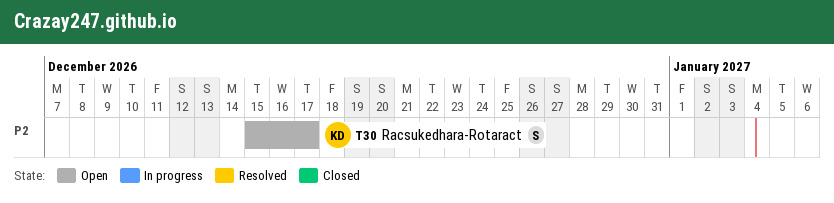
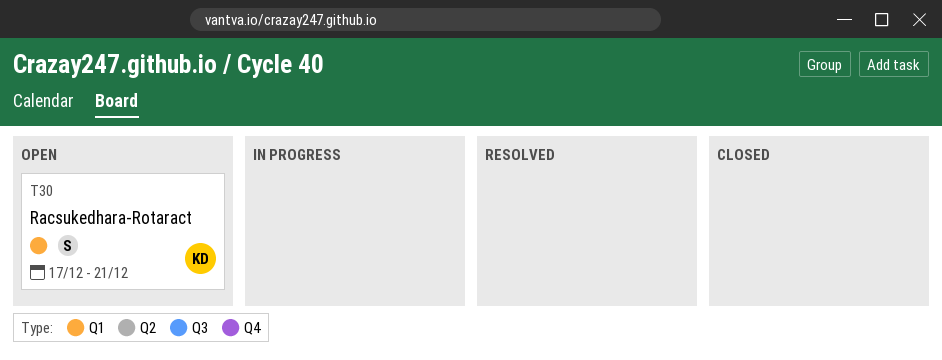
T30, start: Dec 15 -> Dec 17
T30, due: Dec 17 -> Dec 21

